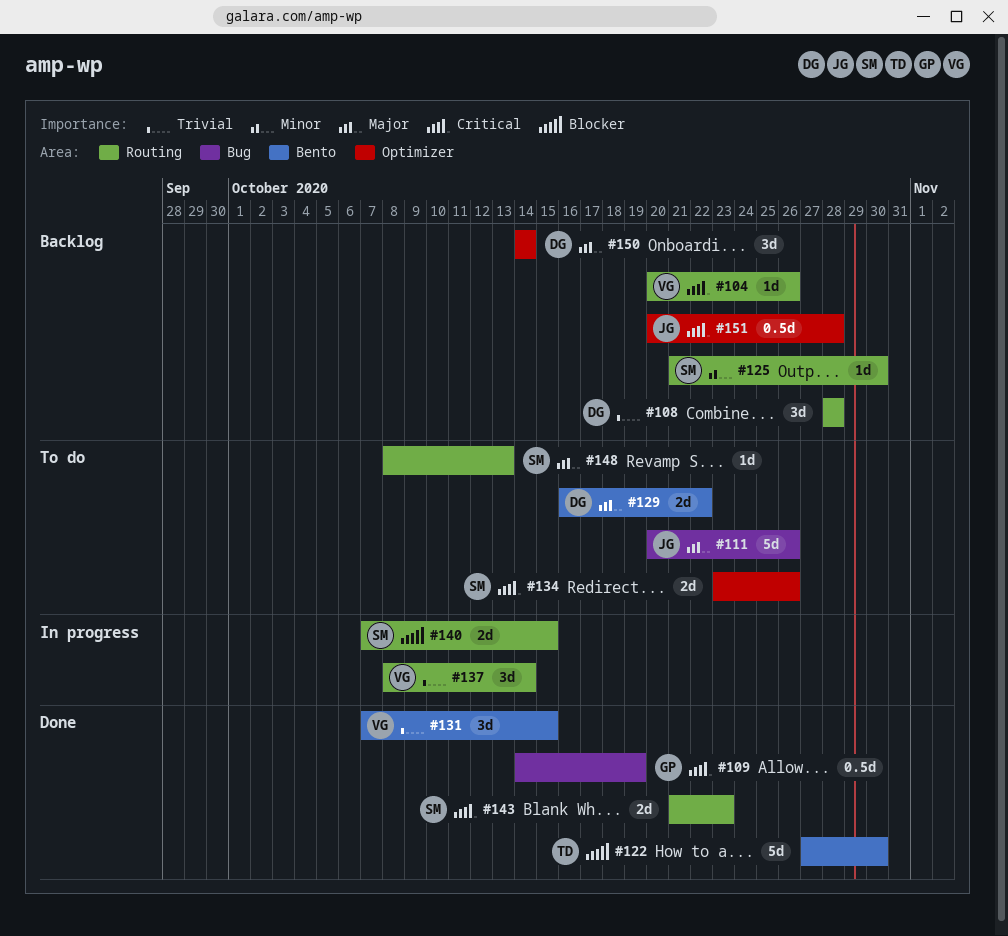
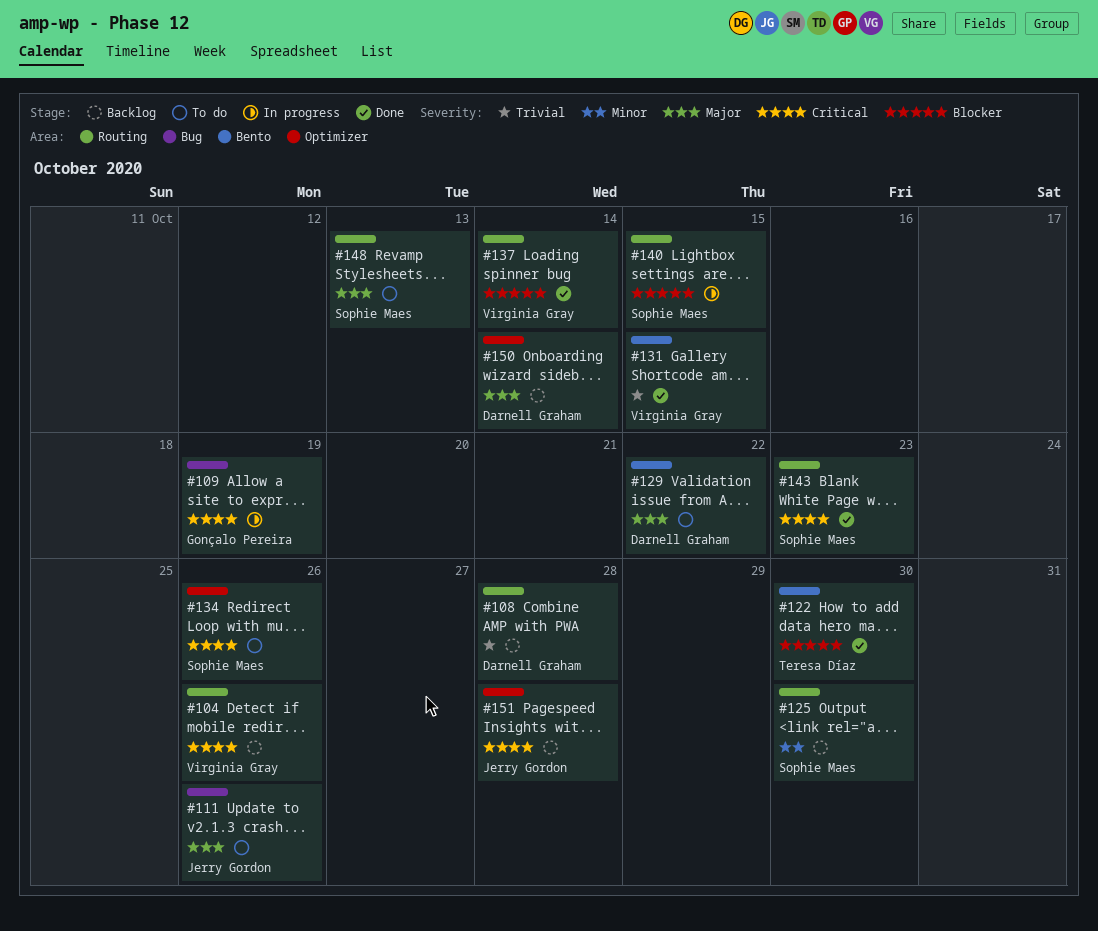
#109, status: Done -> In progress
#137, status: In progress -> Done
#137, priority: Trivial -> Blocker

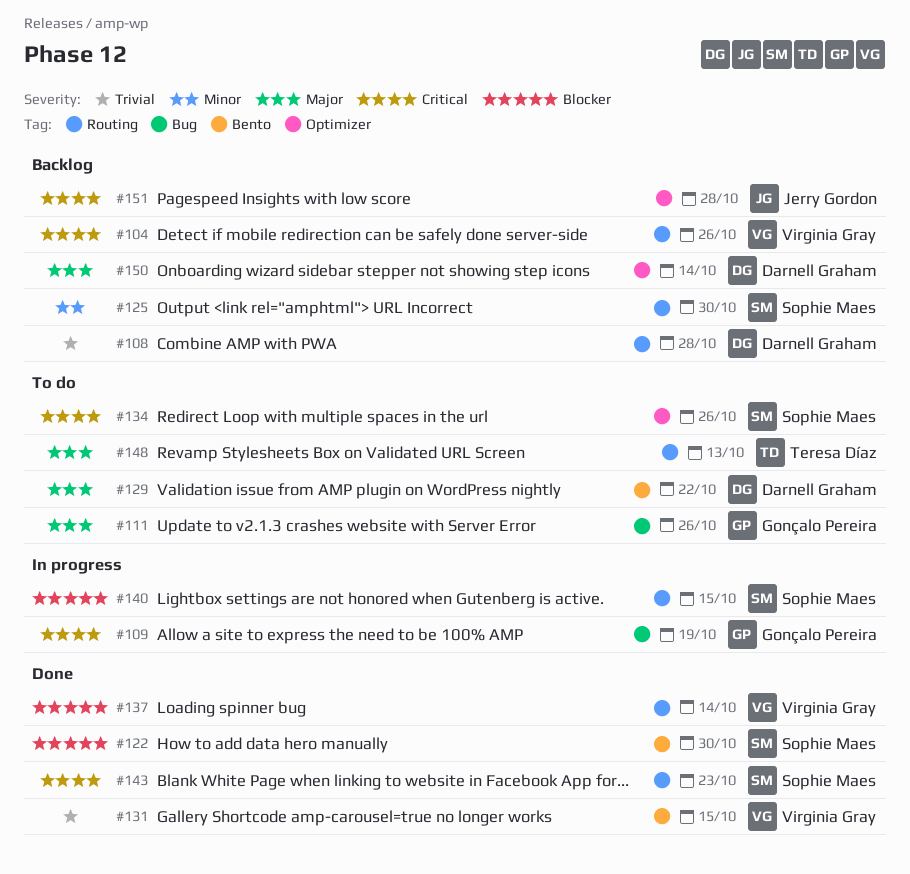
#111, owner: Jerry Gordon -> Gonçalo Pereira
#122, owner: Teresa Díaz -> Sophie Maes
#148, owner: Sophie Maes -> Teresa Díaz

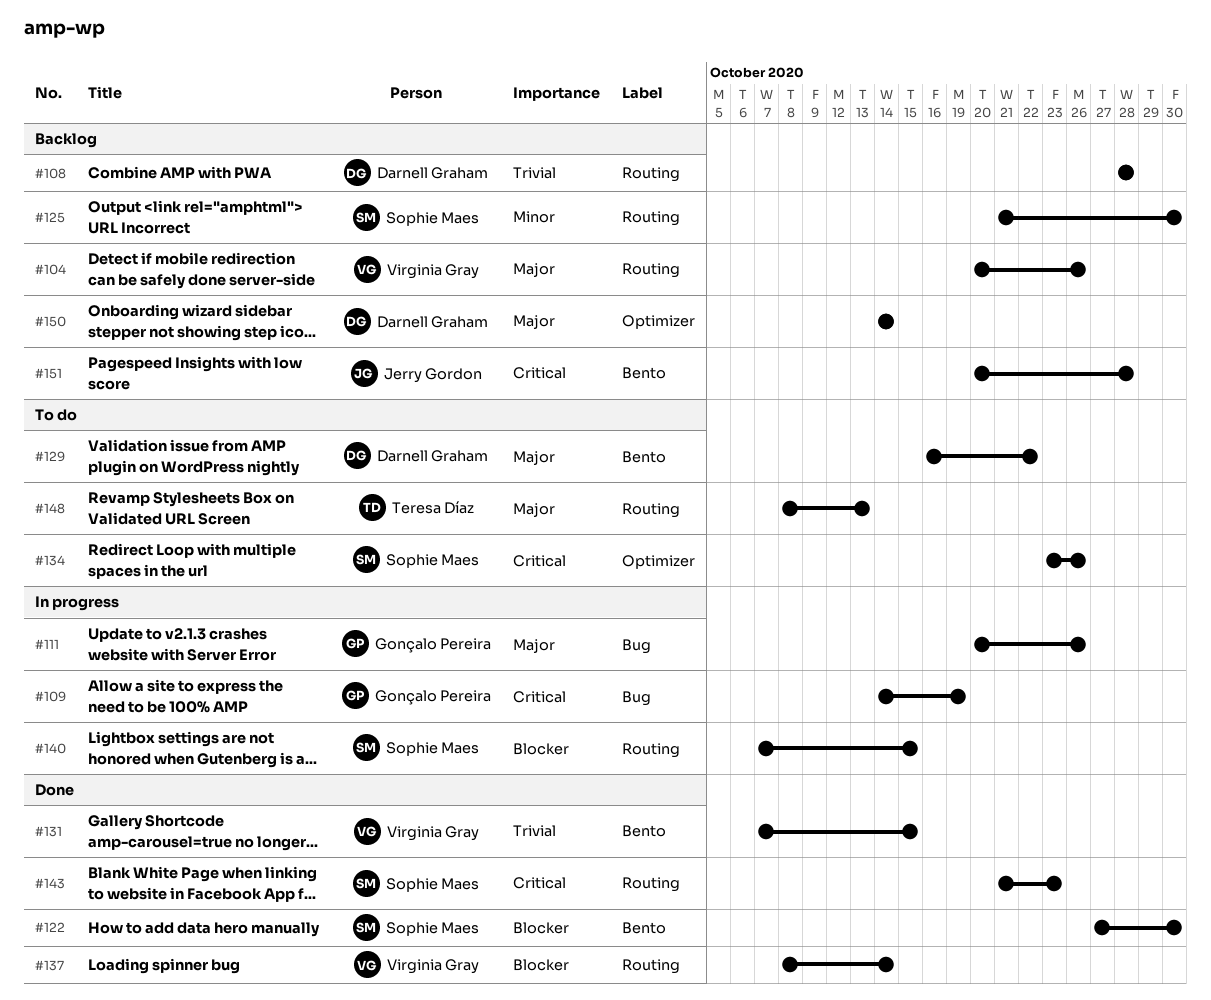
#104, priority: Critical -> Major
#111, status: To do -> In progress
#151, label: Optimizer -> Bento

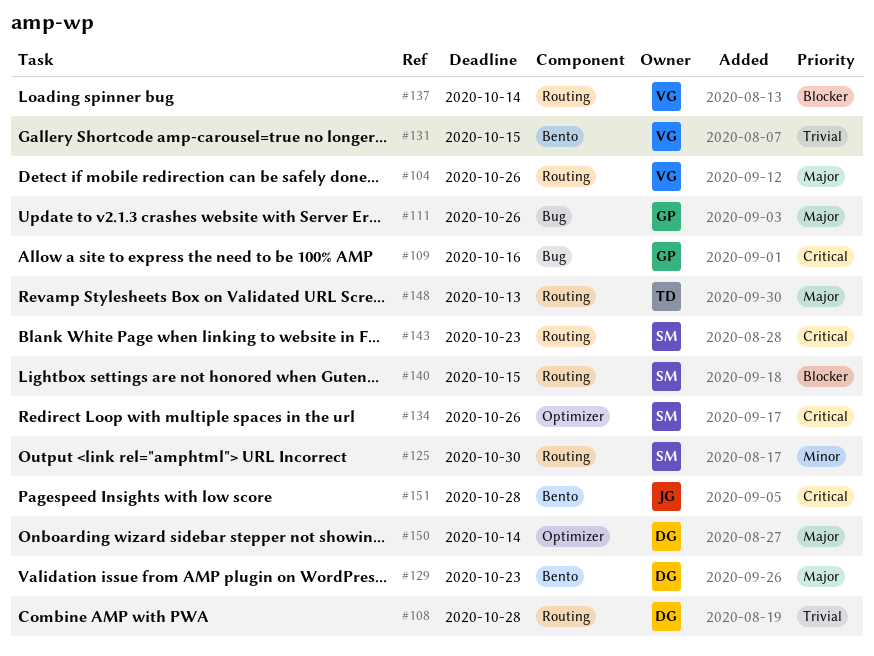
#109, due: Oct 19 -> Oct 16
#122: present -> none
#129, due: Oct 22 -> Oct 23

